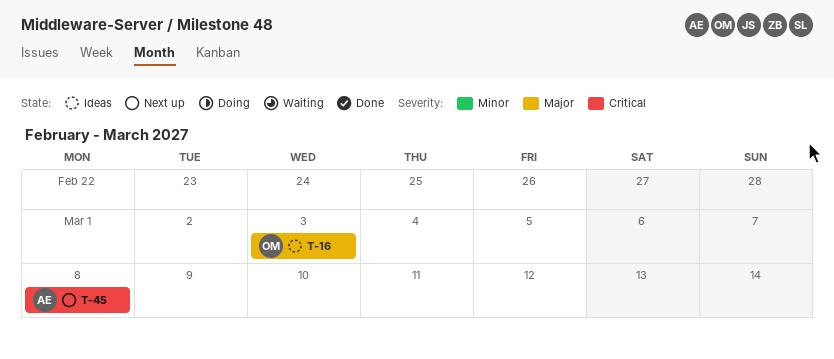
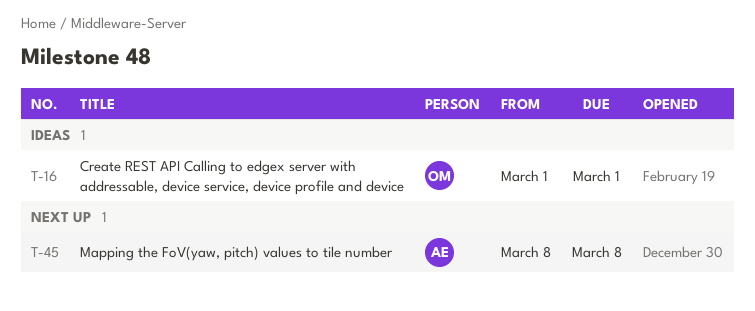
T-16, start: Mar 3 -> Mar 1
T-16, due: Mar 3 -> Mar 1

